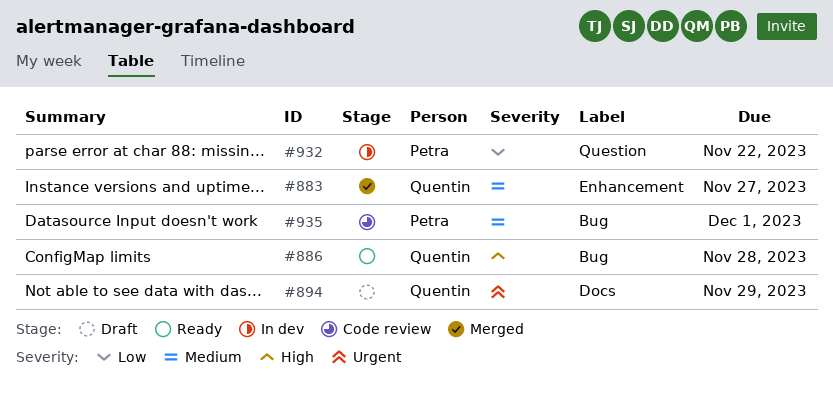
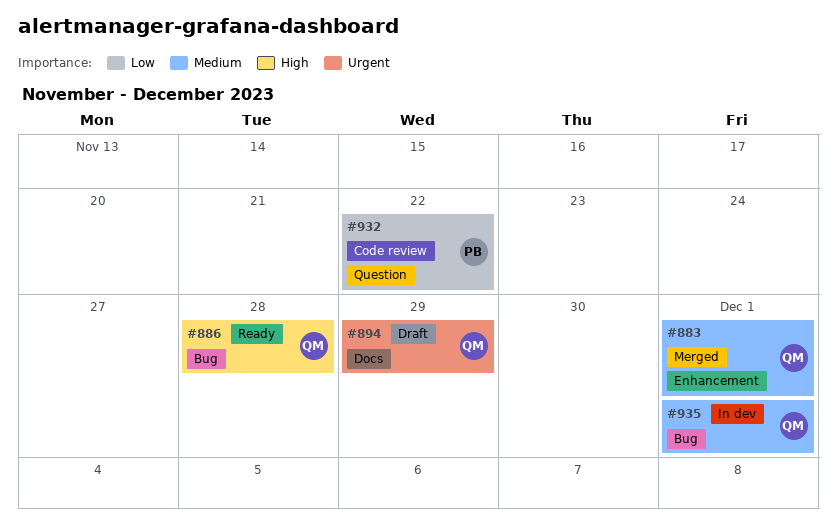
#883, due: Nov 27 -> Dec 1
#932, status: In dev -> Code review
#935, status: Code review -> In dev
#935, owner: Petra -> Quentin

